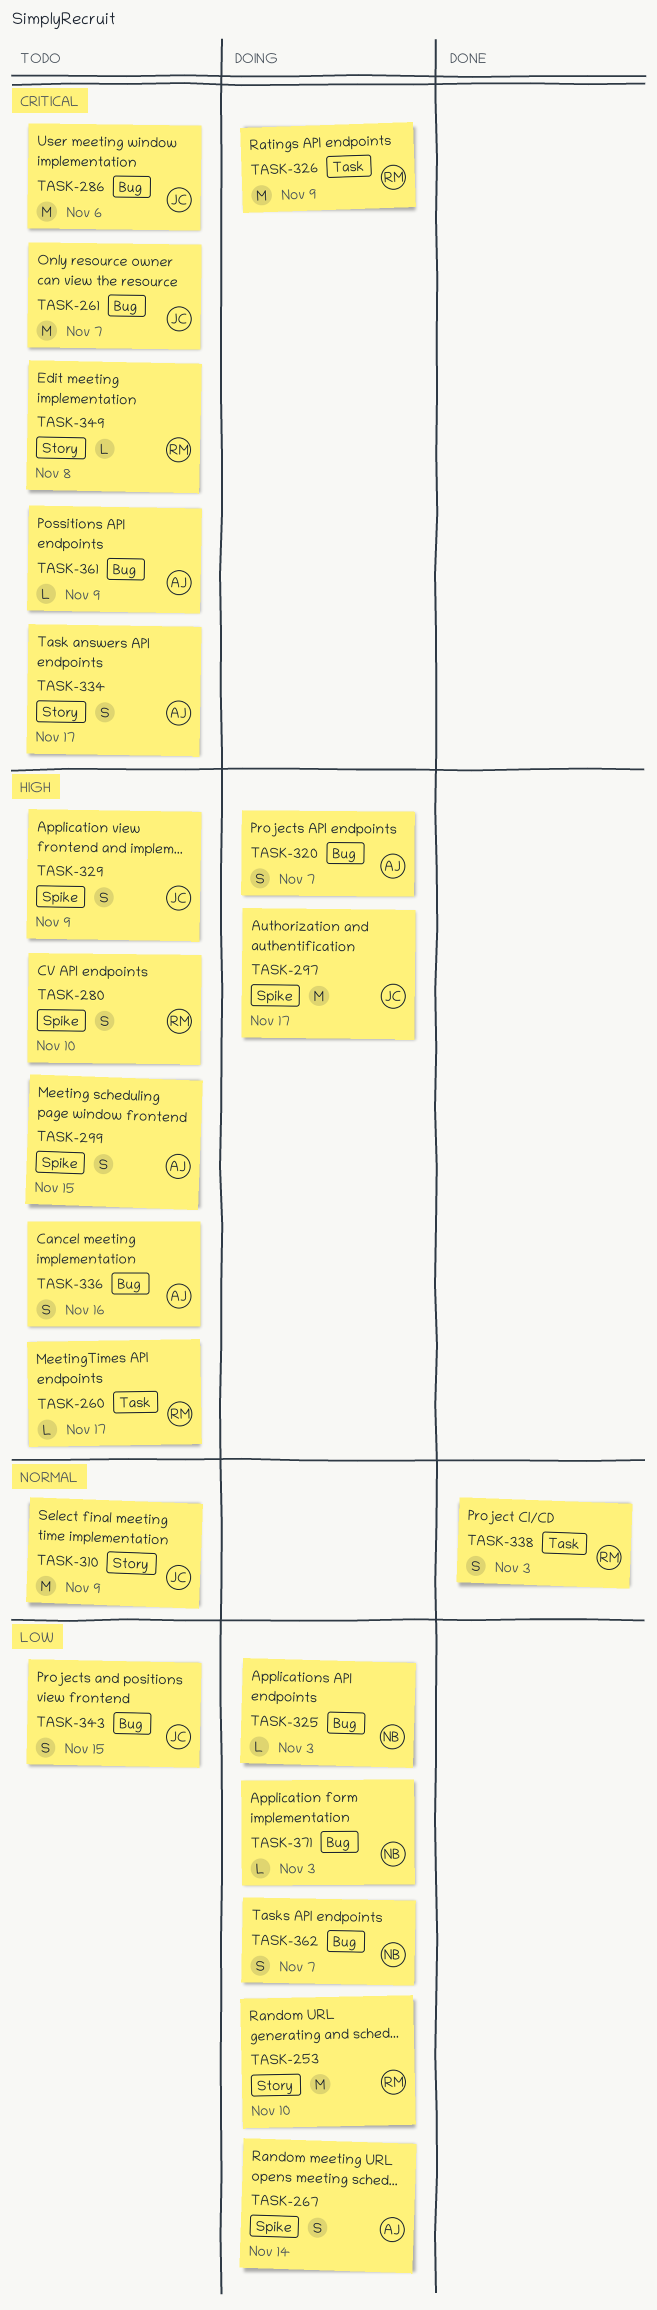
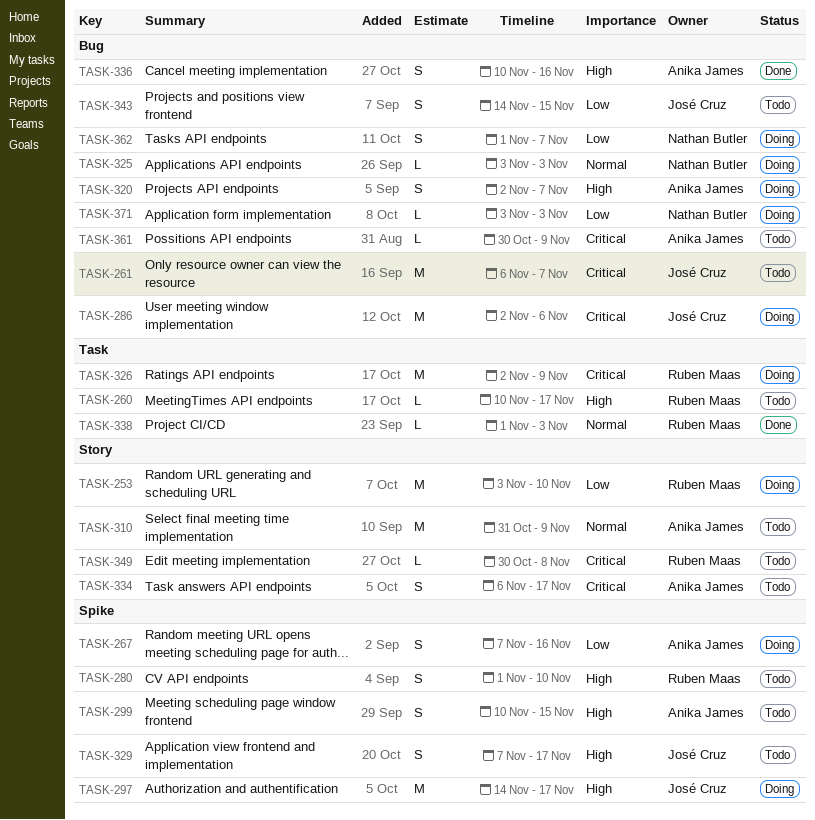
TASK-267, due: Nov 14 -> Nov 16
TASK-286, status: Todo -> Doing
TASK-310, owner: José Cruz -> Anika James
TASK-325, priority: Low -> Normal
TASK-329, due: Nov 9 -> Nov 17
TASK-336, status: Todo -> Done
TASK-338, estimate: S -> L

